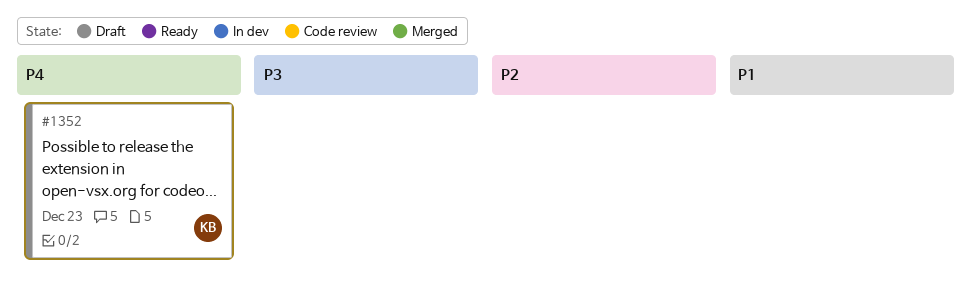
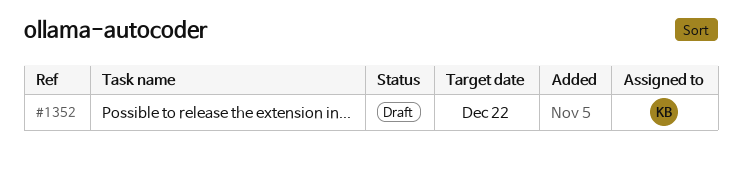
#1352, due: Dec 23 -> Dec 22

